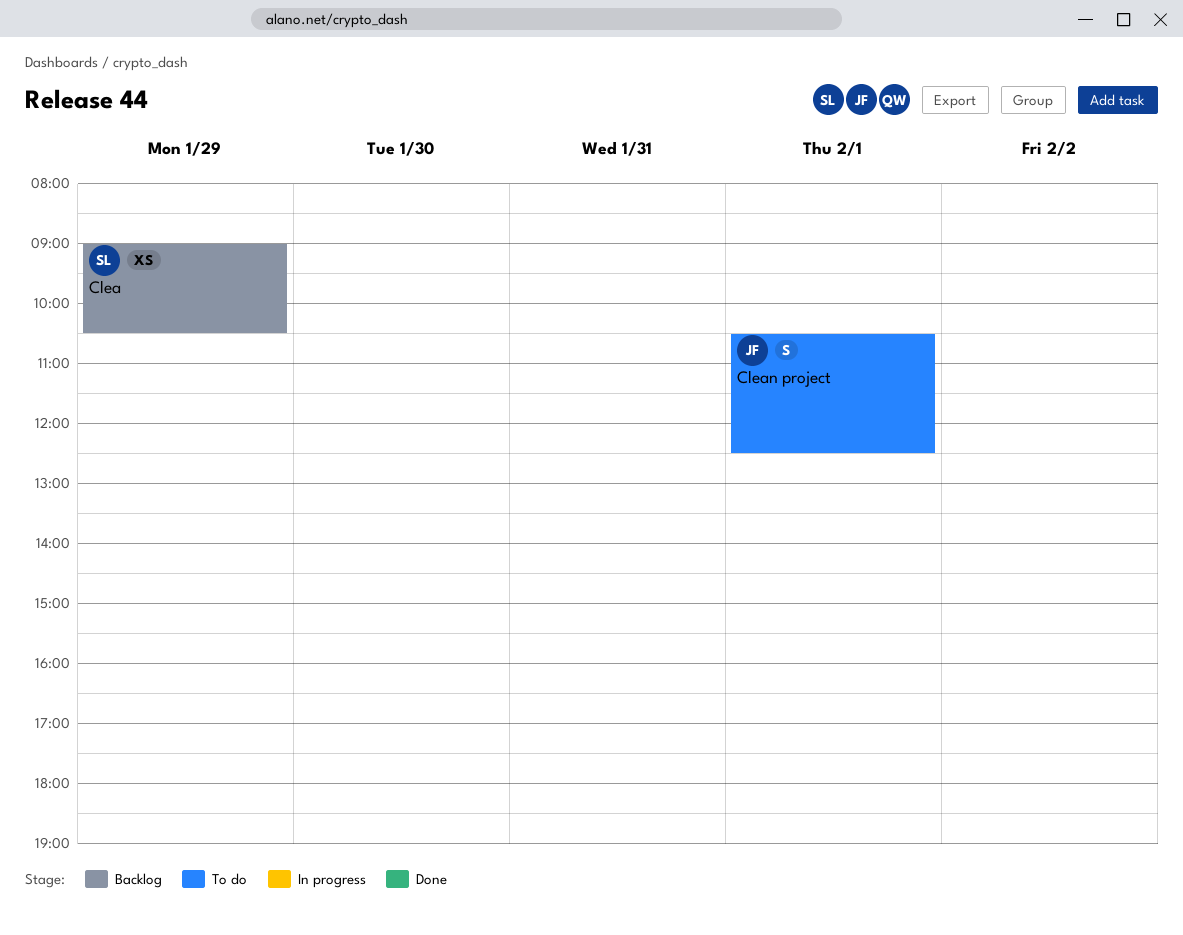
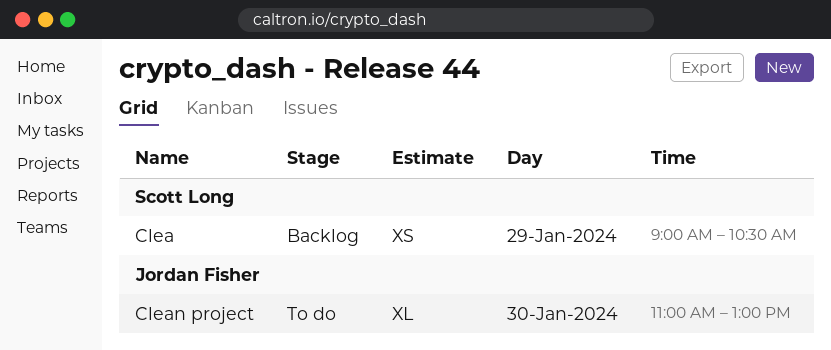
Clean project, estimate: S -> XL
Clean project, day: Feb 1 -> Jan 30
Clean project, begins: 10:30 -> 11:00
Clean project, ends: 12:30 -> 13:00

